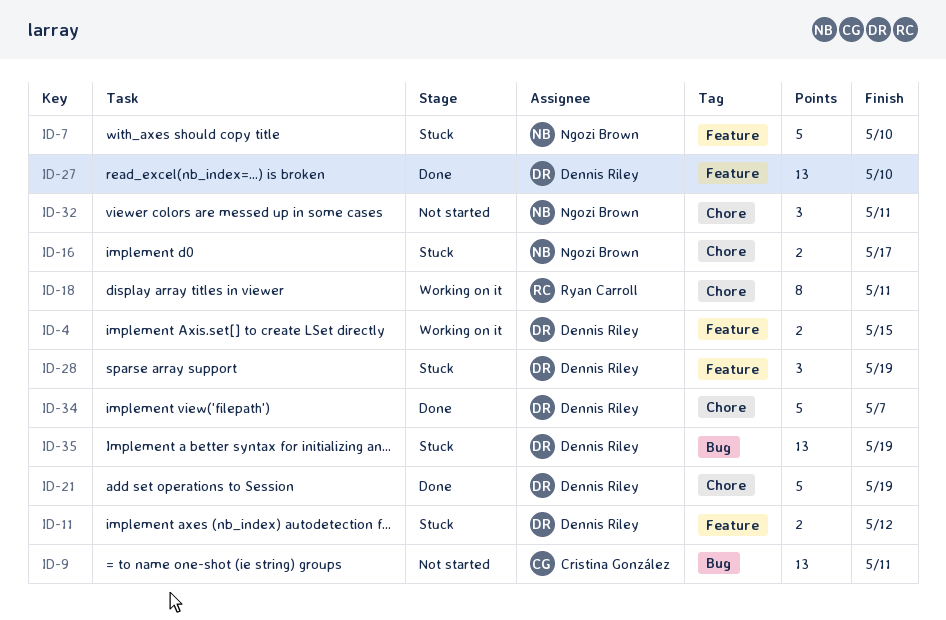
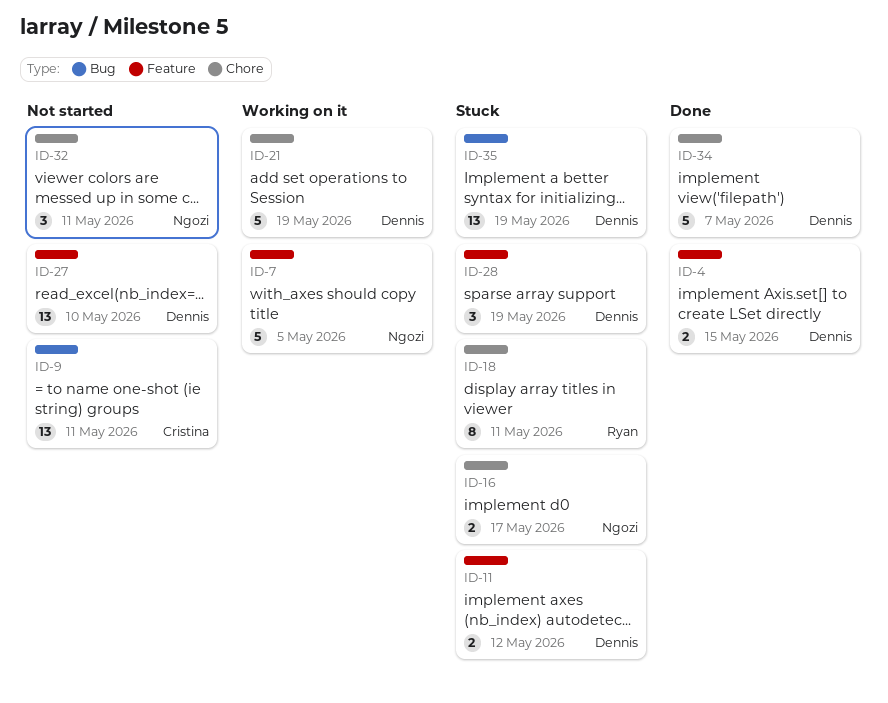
ID-4, status: Working on it -> Done
ID-7, status: Stuck -> Working on it
ID-7, due: May 10 -> May 5
ID-18, status: Working on it -> Stuck
ID-21, status: Done -> Working on it
ID-27, status: Done -> Not started

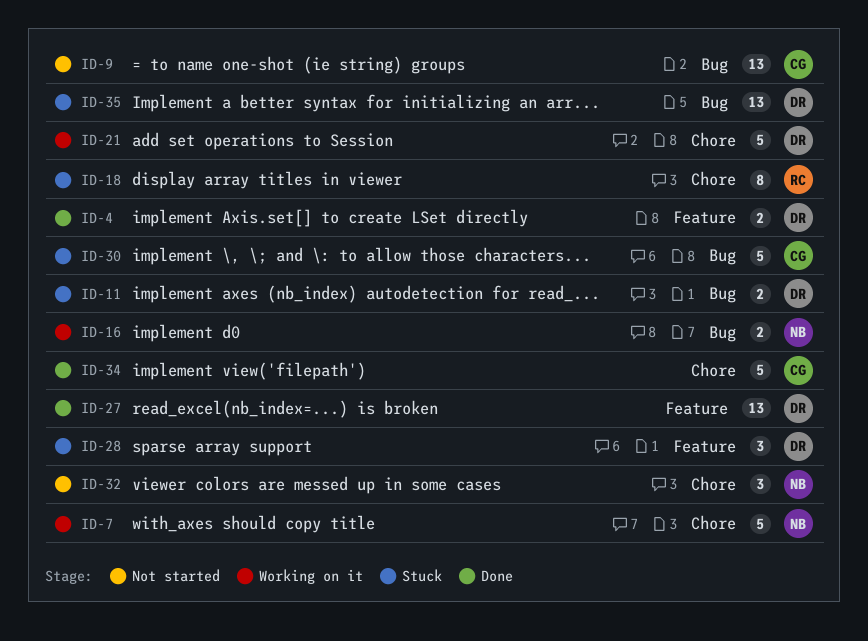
ID-7, label: Feature -> Chore
ID-11, label: Feature -> Bug
ID-16, status: Stuck -> Working on it
ID-16, label: Chore -> Bug
ID-27, status: Not started -> Done
ID-30: none -> present
ID-34, owner: Dennis -> Cristina

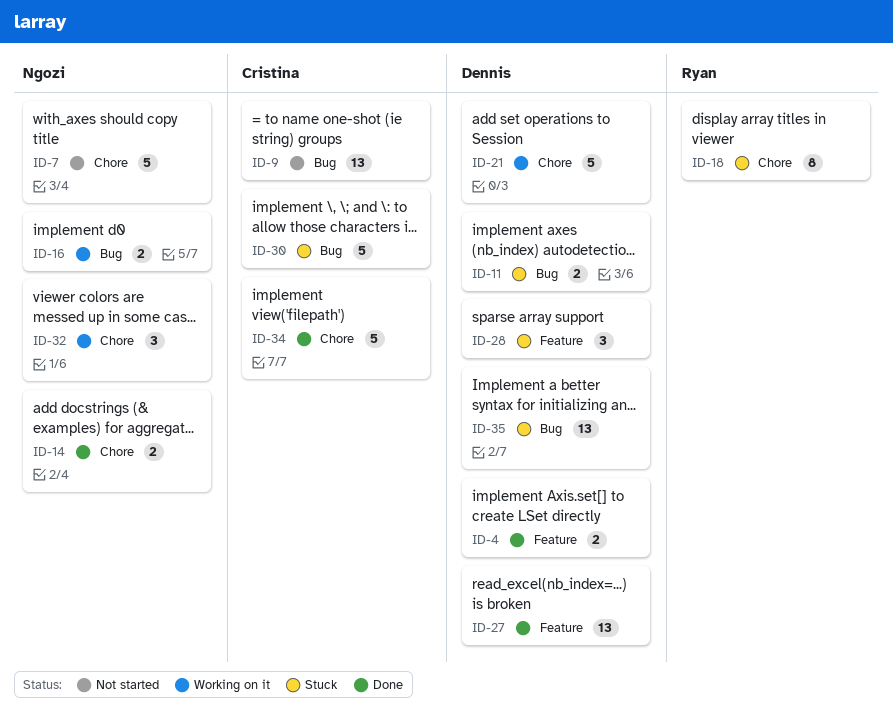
ID-7, status: Working on it -> Not started
ID-14: none -> present
ID-32, status: Not started -> Working on it

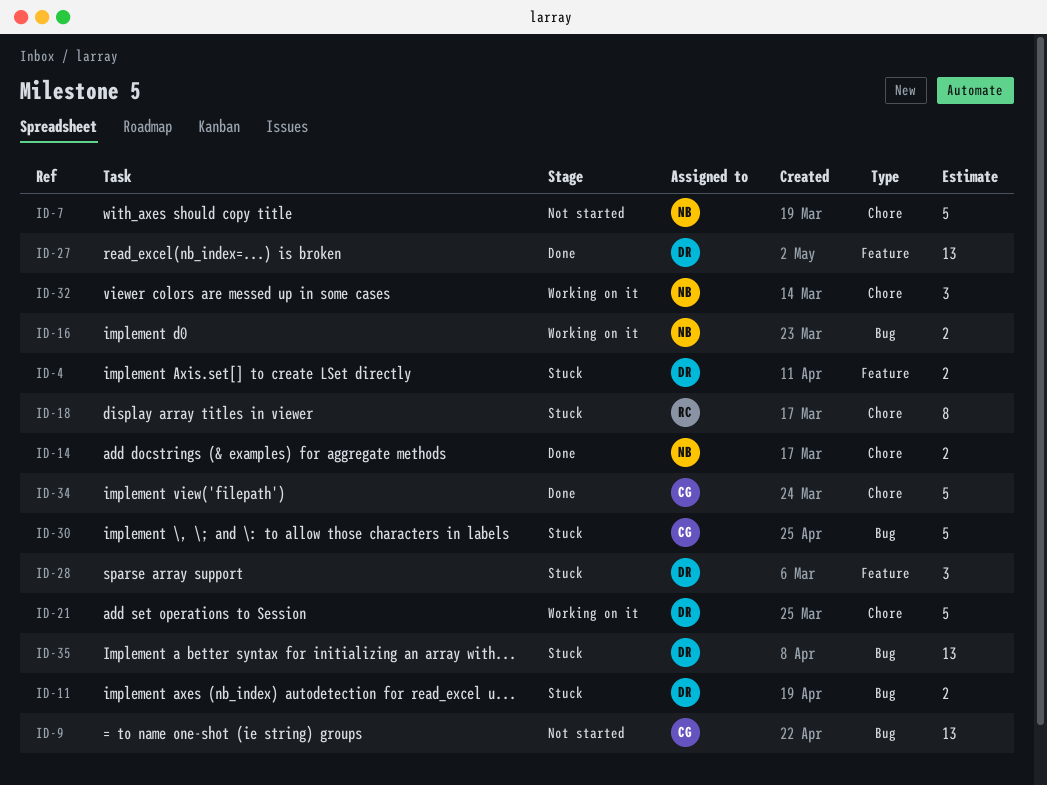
ID-4, status: Done -> Stuck

